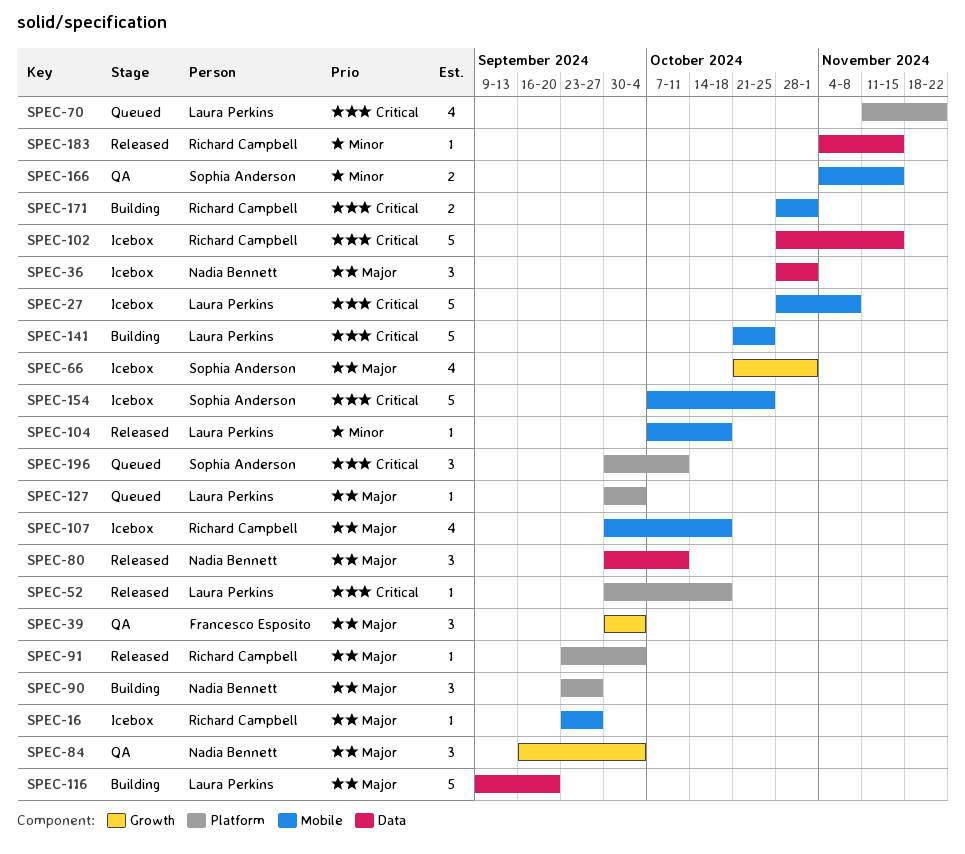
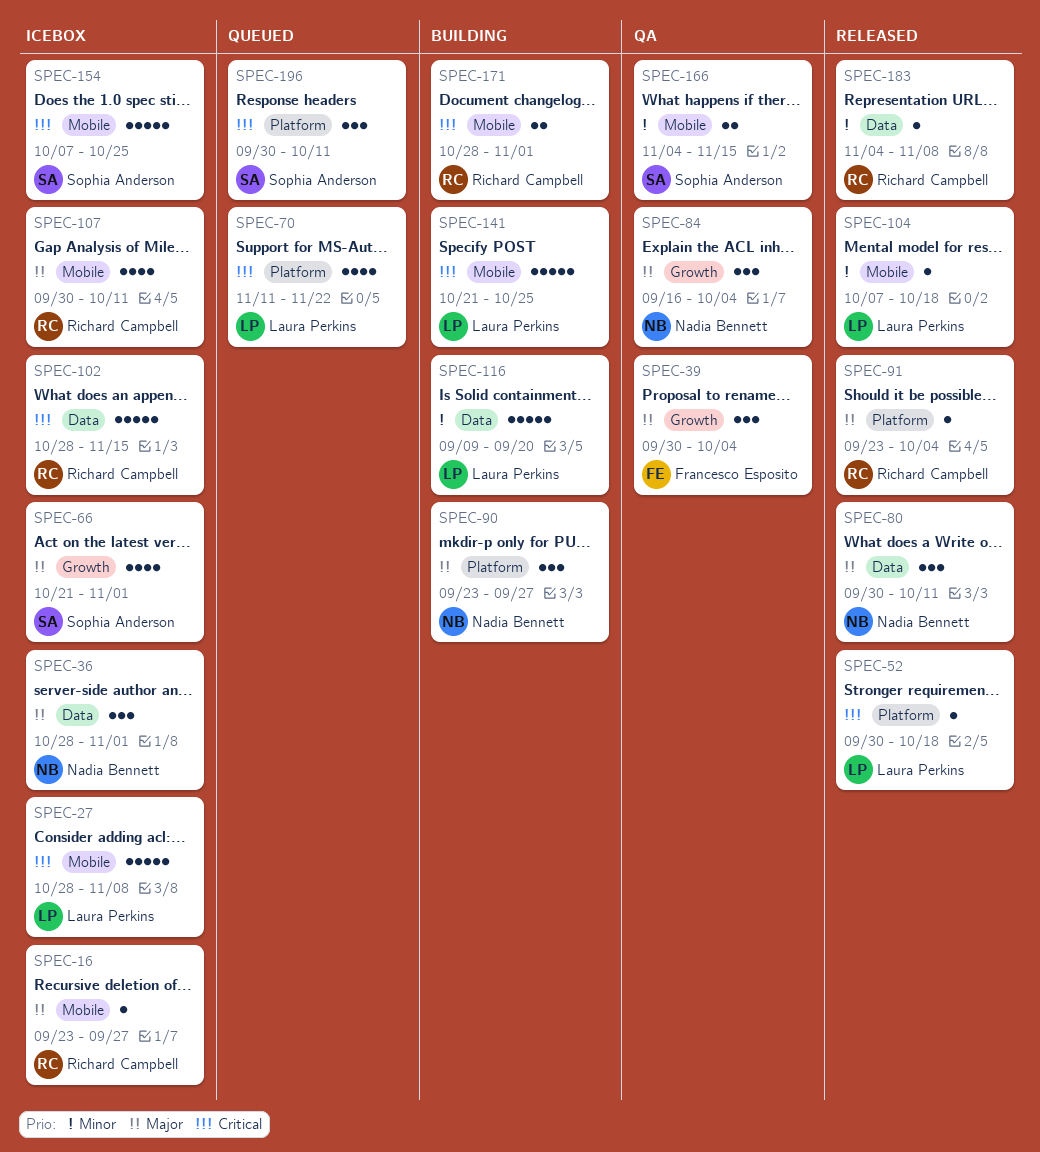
SPEC-107, due: Oct 18 -> Oct 11
SPEC-116, priority: Major -> Minor
SPEC-127: present -> none
SPEC-183, due: Nov 15 -> Nov 8

